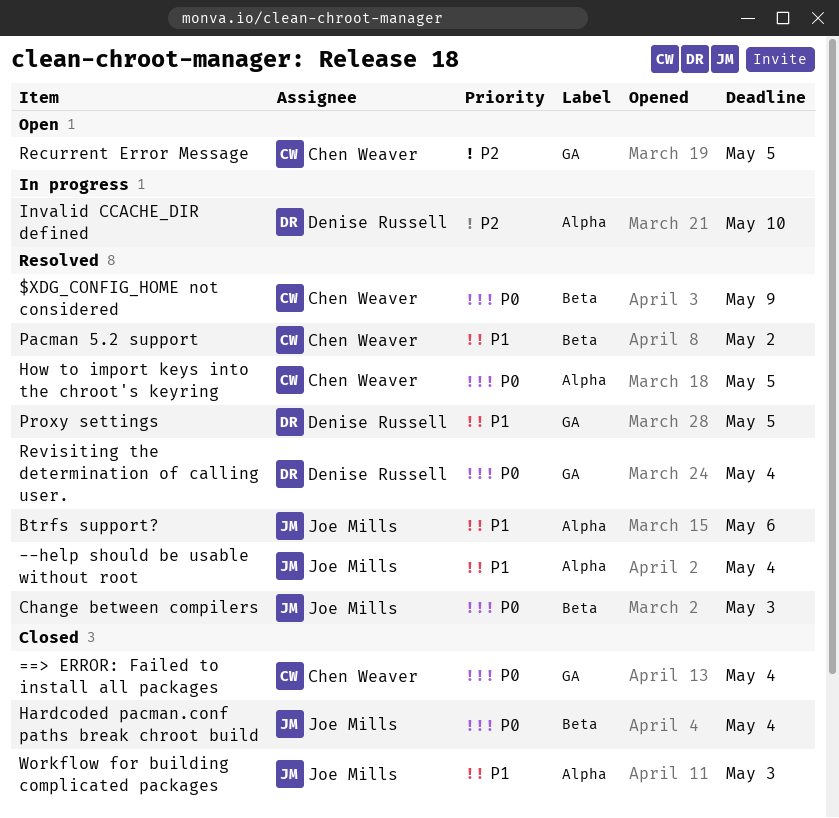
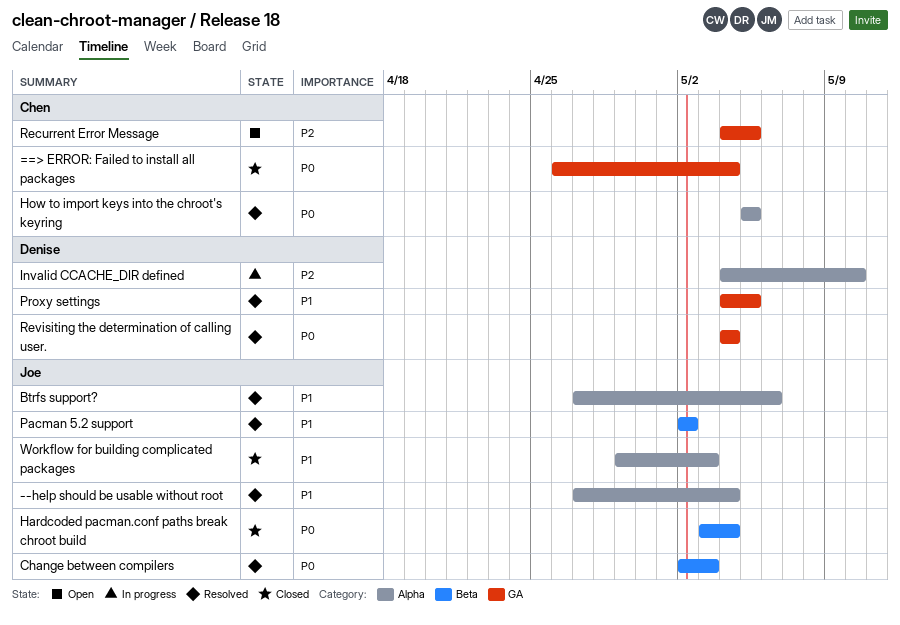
$XDG_CONFIG_HOME not considered: present -> none
Pacman 5.2 support, owner: Chen Weaver -> Joe Mills

